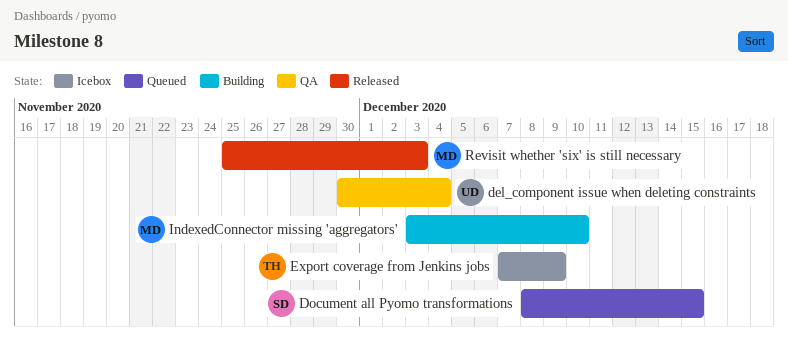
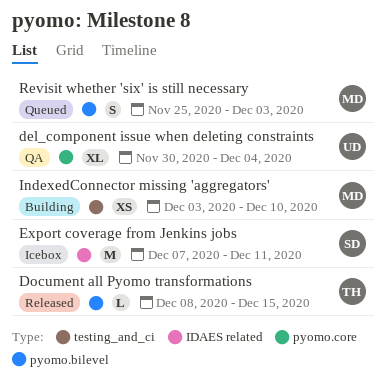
Document all Pyomo transformations, status: Queued -> Released
Document all Pyomo transformations, owner: SD -> TH
Export coverage from Jenkins jobs, owner: TH -> SD
Export coverage from Jenkins jobs, due: Dec 9 -> Dec 11
Revisit whether 'six' is still necessary, status: Released -> Queued

